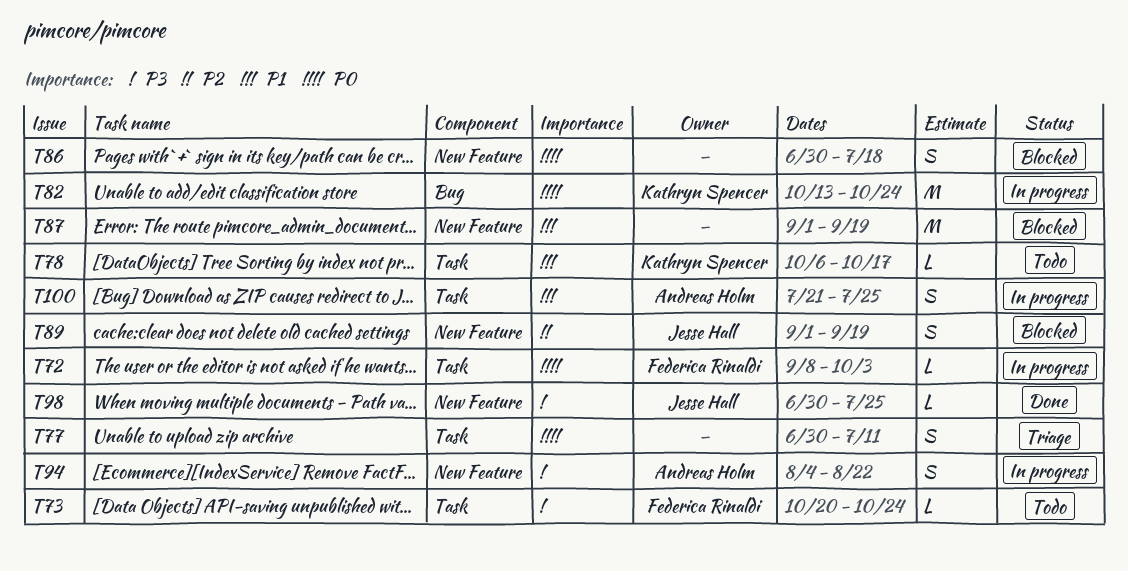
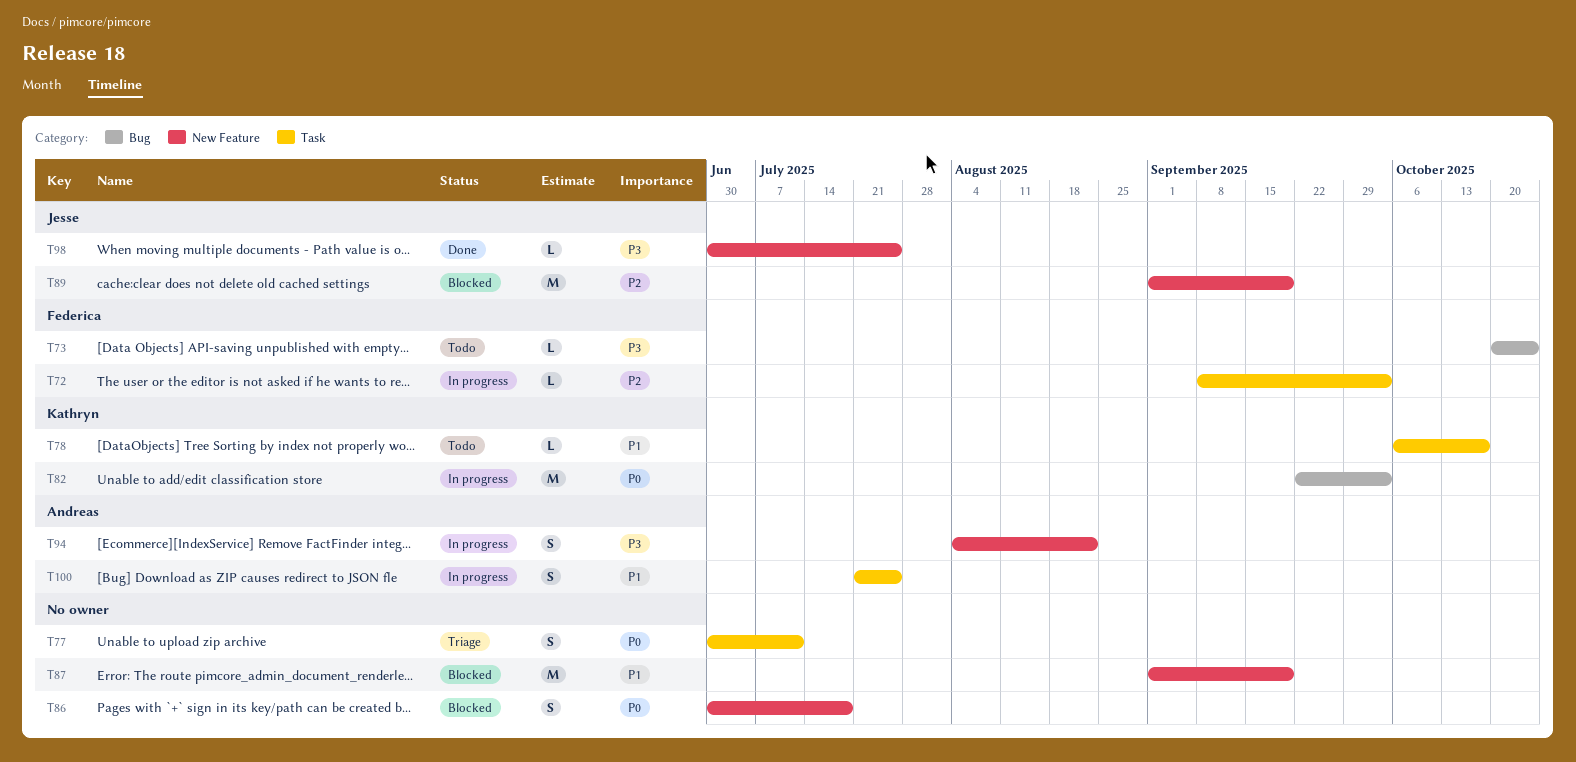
T72, priority: P0 -> P2
T73, label: Task -> Bug
T82, start: Oct 13 -> Sep 22
T82, due: Oct 24 -> Oct 3
T89, estimate: S -> M

